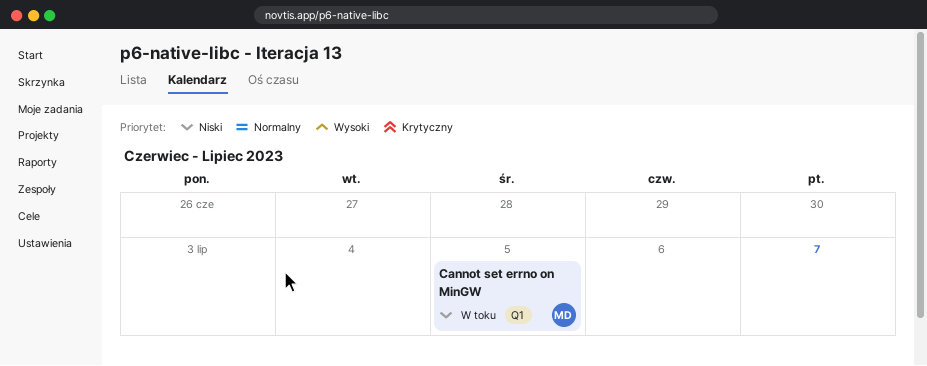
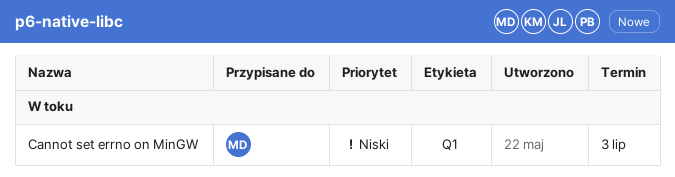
Cannot set errno on MinGW, due: Jul 5 -> Jul 3

